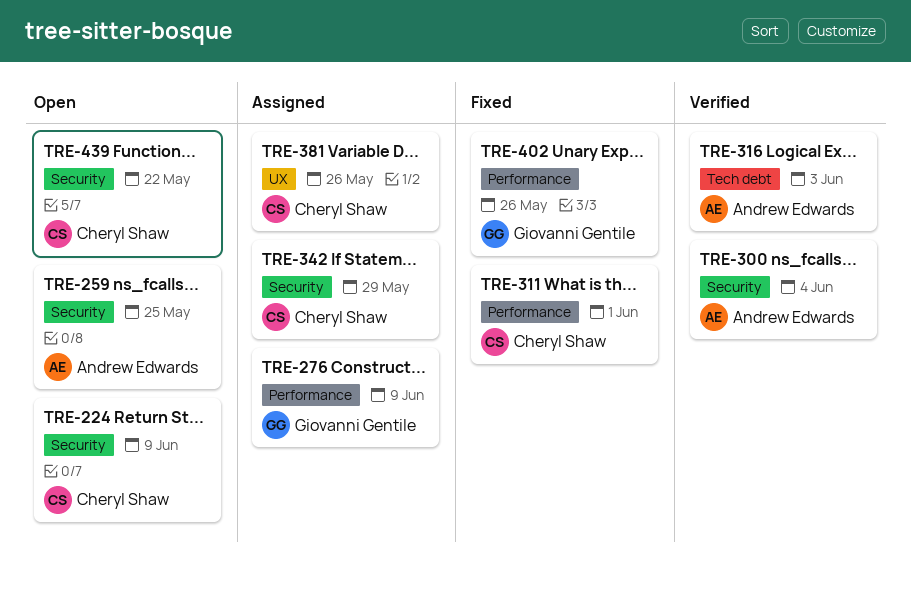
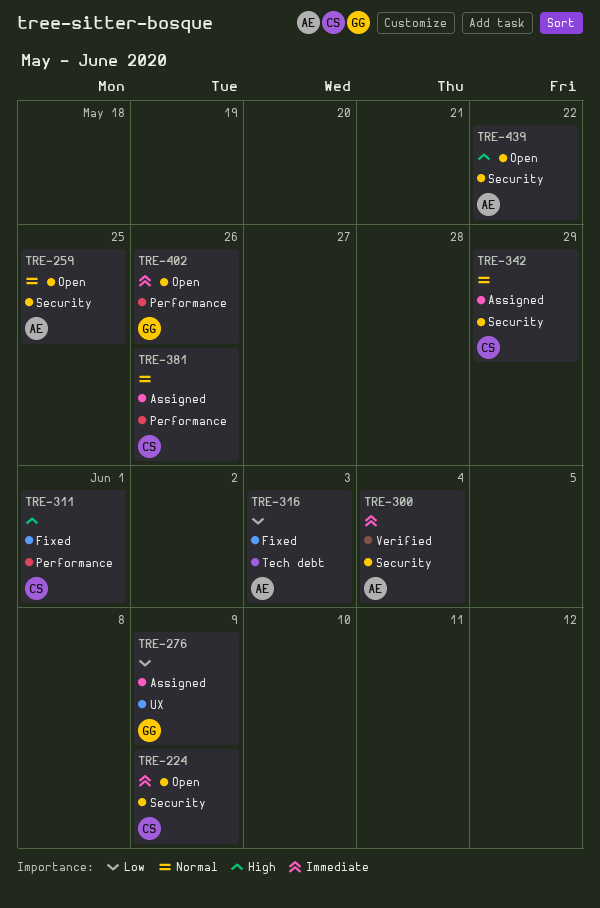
TRE-276, label: Performance -> UX
TRE-316, status: Verified -> Fixed
TRE-381, label: UX -> Performance
TRE-402, status: Fixed -> Open
TRE-439, owner: Cheryl Shaw -> Andrew Edwards

